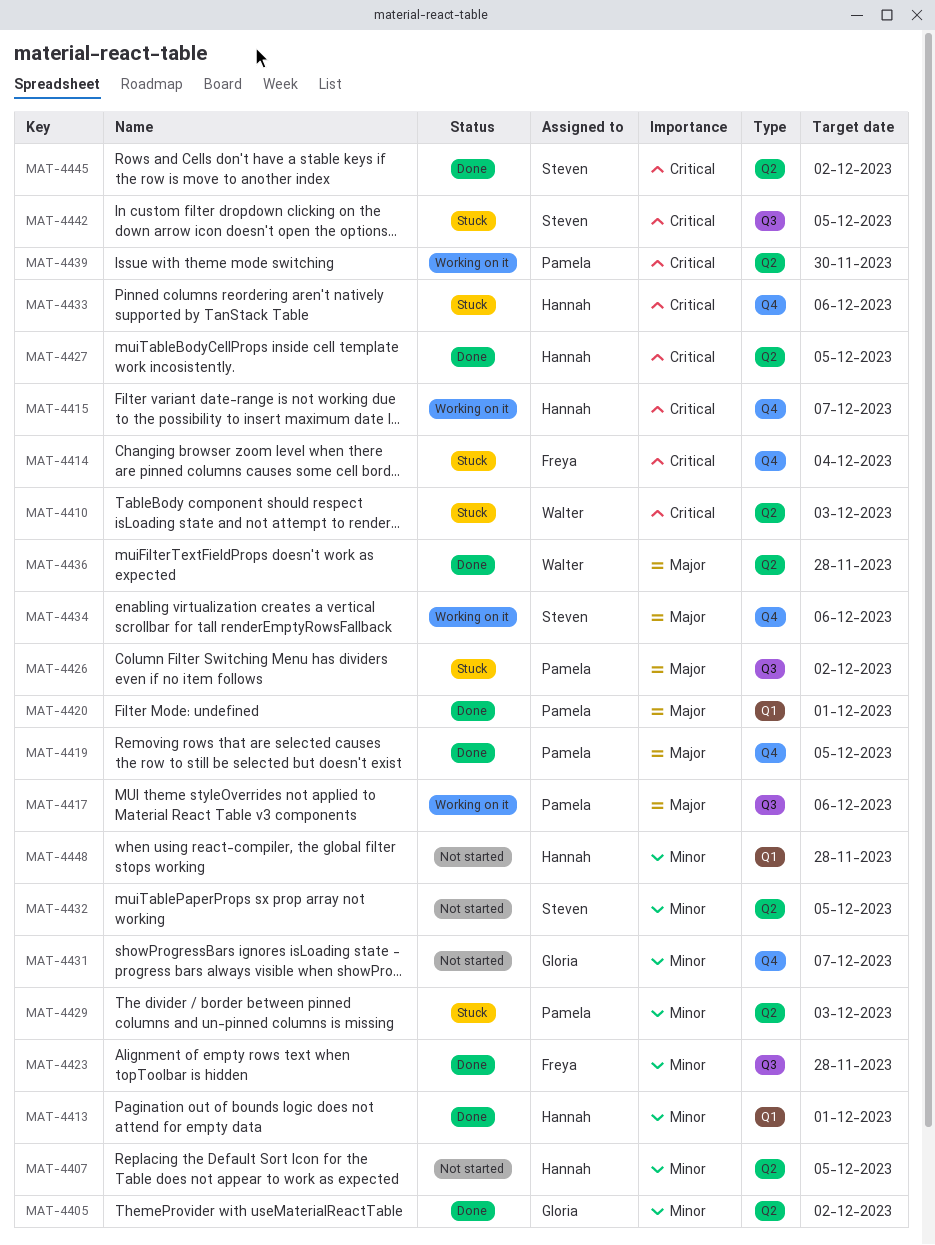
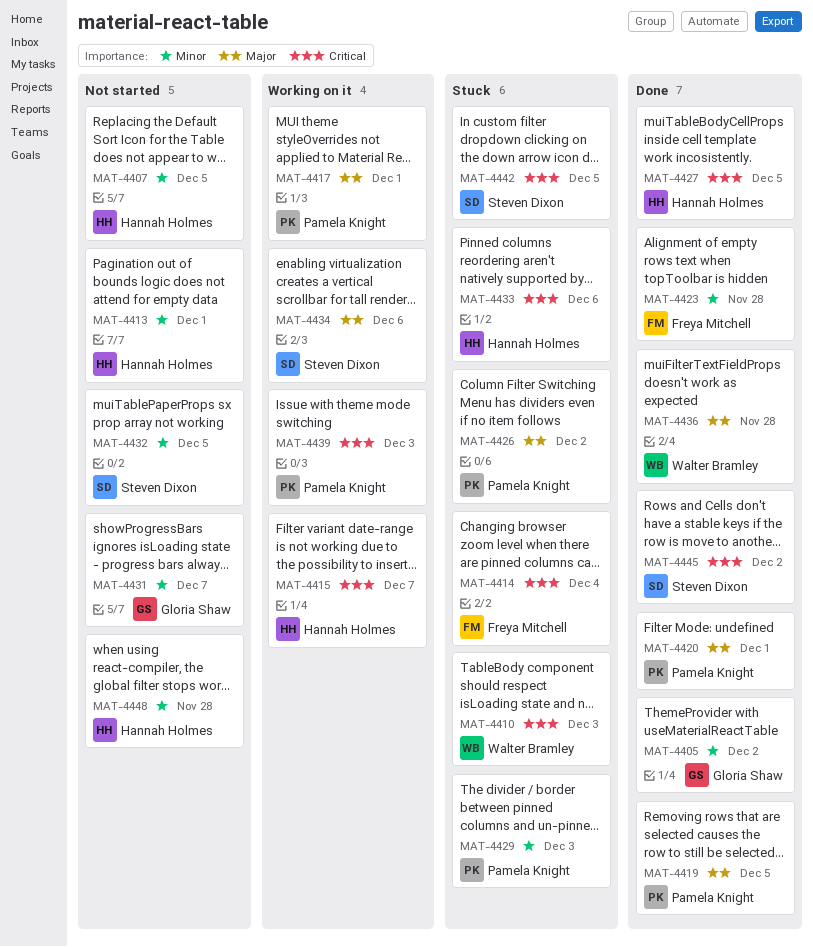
MAT-4413, status: Done -> Not started
MAT-4417, due: Dec 6 -> Dec 1
MAT-4439, due: Nov 30 -> Dec 3

